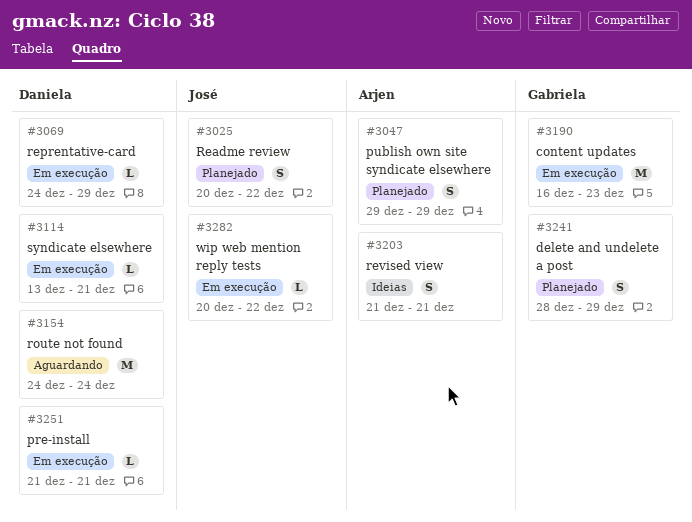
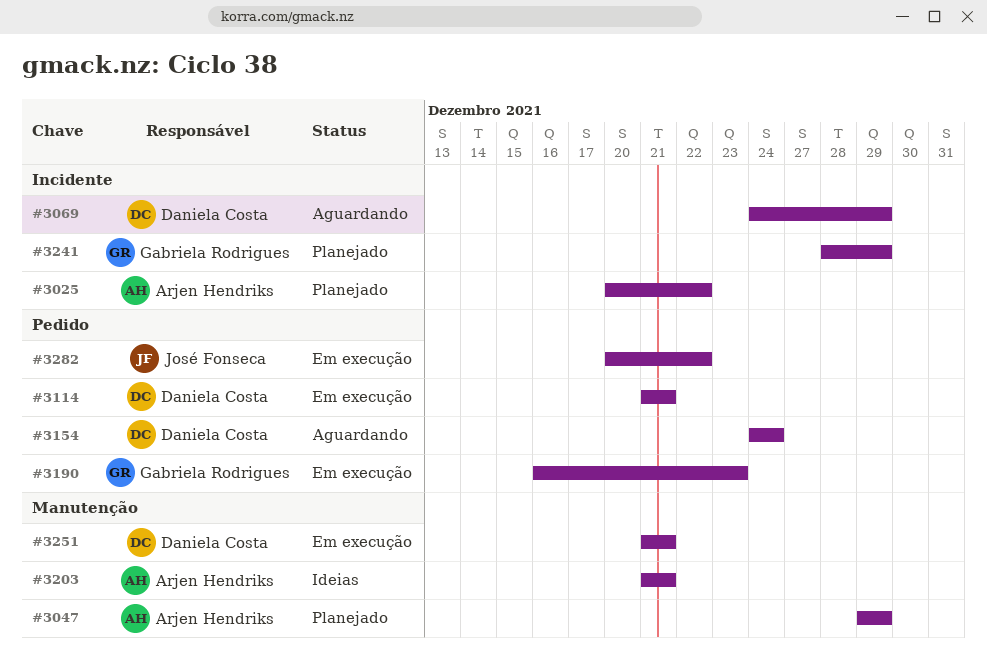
#3025, owner: José Fonseca -> Arjen Hendriks
#3069, status: Em execução -> Aguardando
#3114, start: Dec 13 -> Dec 21

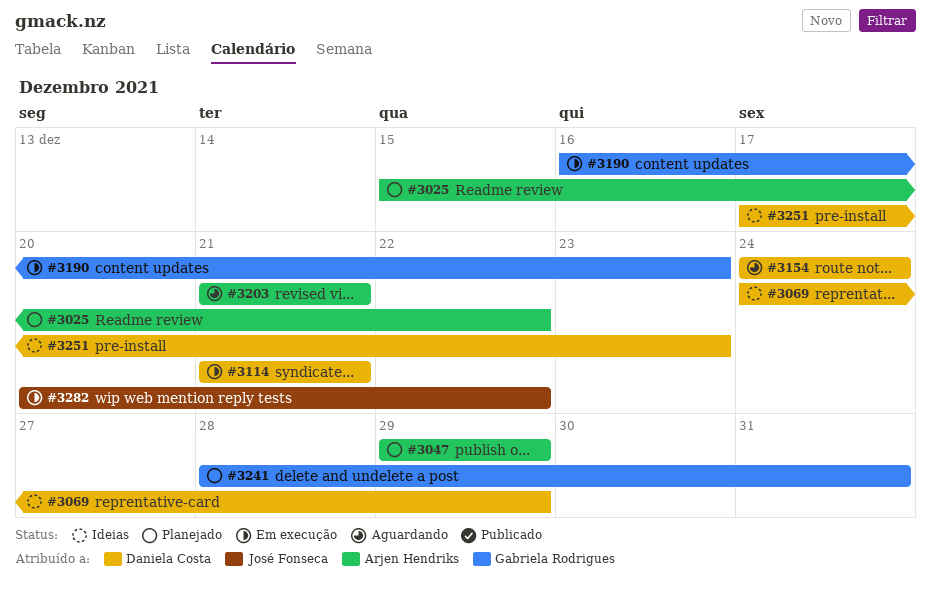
#3025, start: Dec 20 -> Dec 15
#3069, status: Aguardando -> Ideias
#3203, status: Ideias -> Aguardando
#3241, due: Dec 29 -> Dec 31
#3251, status: Em execução -> Ideias
#3251, start: Dec 21 -> Dec 17
#3251, due: Dec 21 -> Dec 23

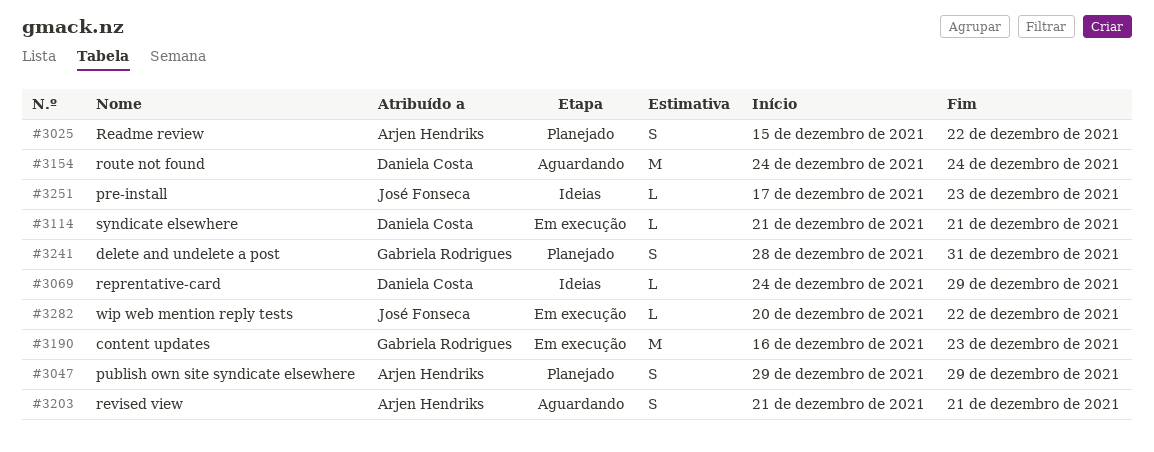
#3251, owner: Daniela Costa -> José Fonseca

